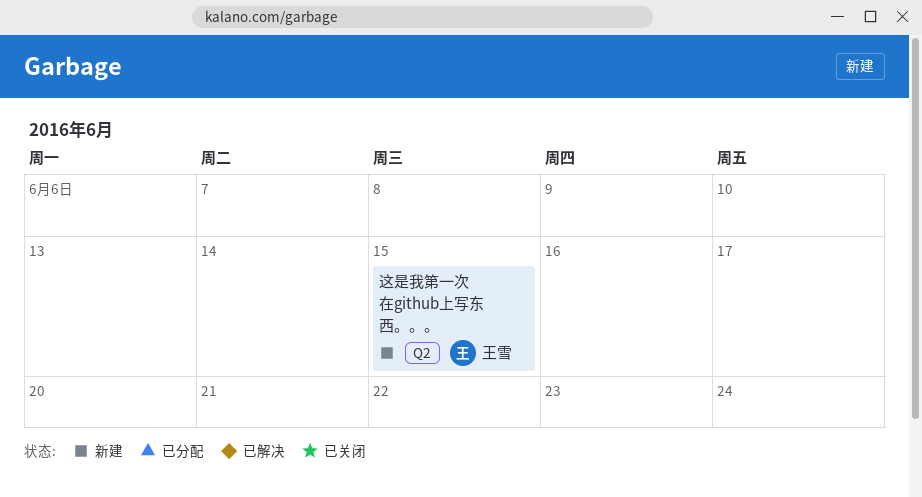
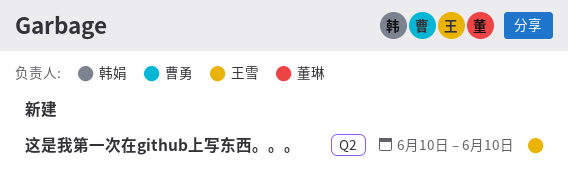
这是我第一次在github上写东西。。。, due: Jun 15 -> Jun 10

